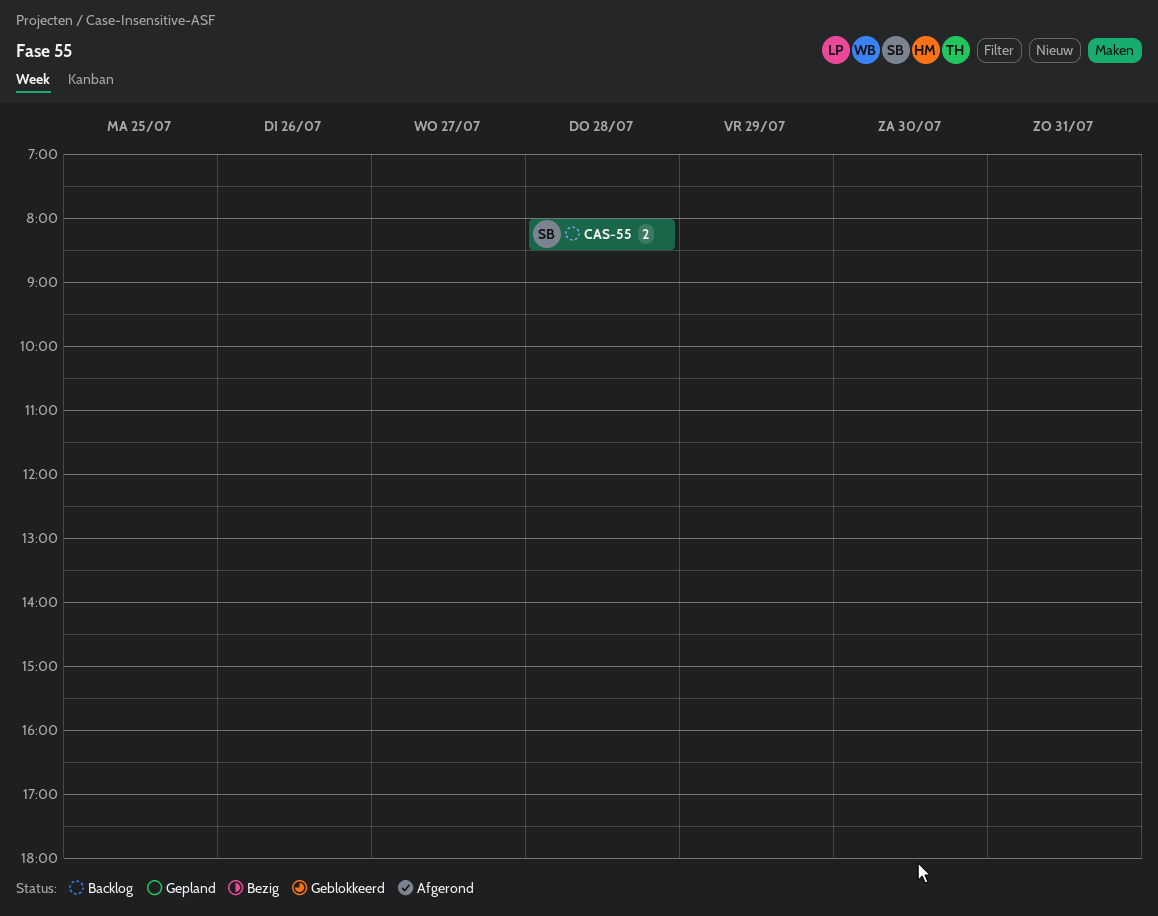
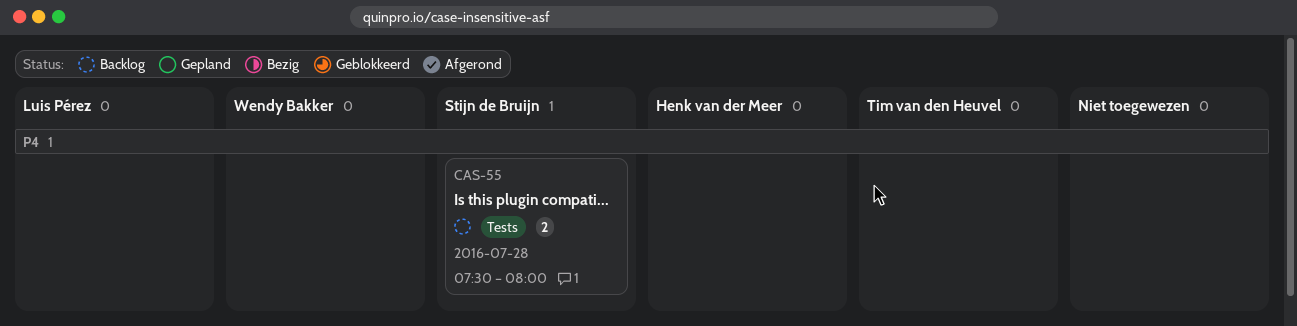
CAS-55, begins: 08:00 -> 07:30
CAS-55, ends: 08:30 -> 08:00

